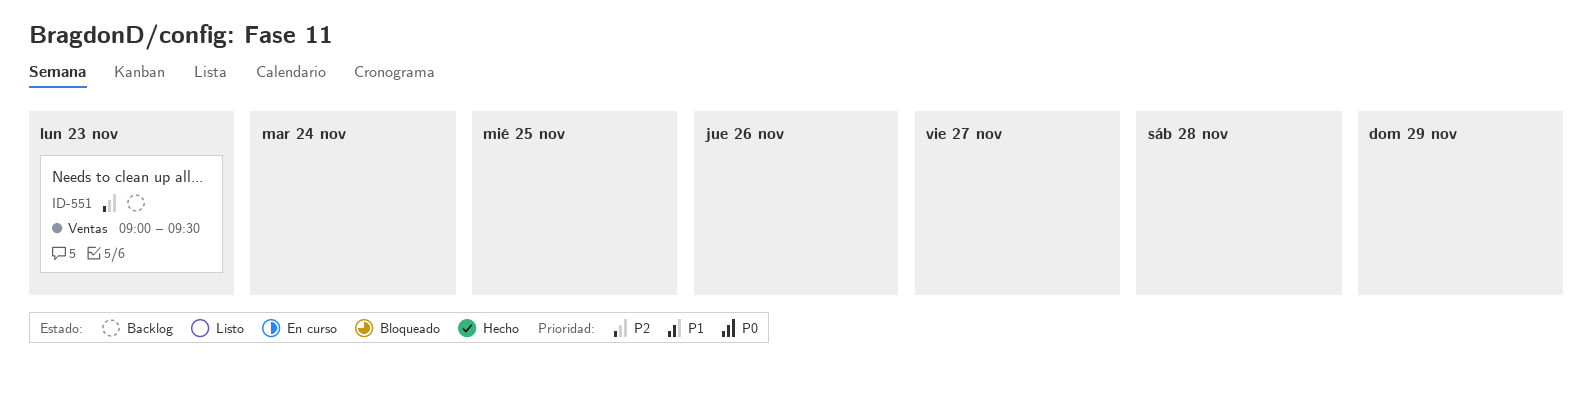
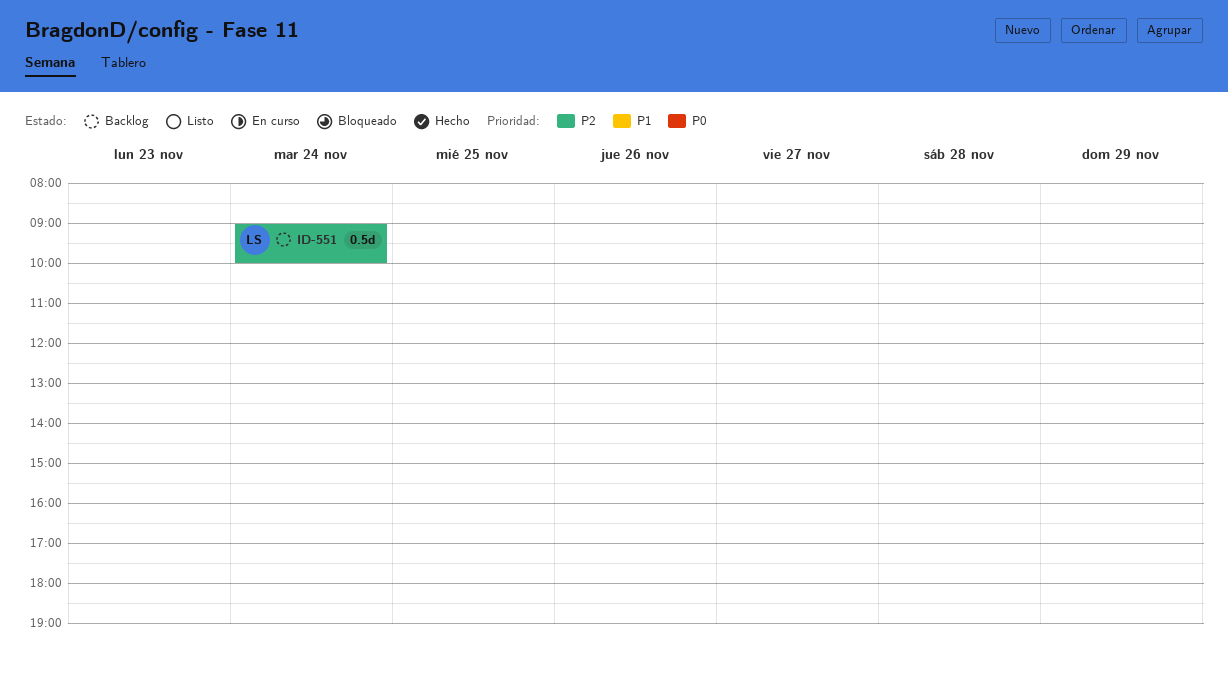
ID-551, day: Nov 23 -> Nov 24
ID-551, ends: 09:30 -> 10:00

